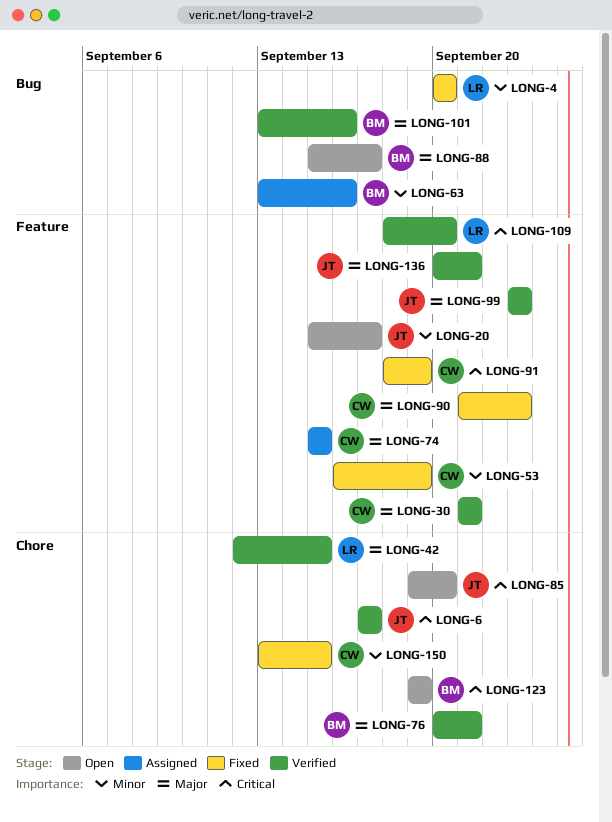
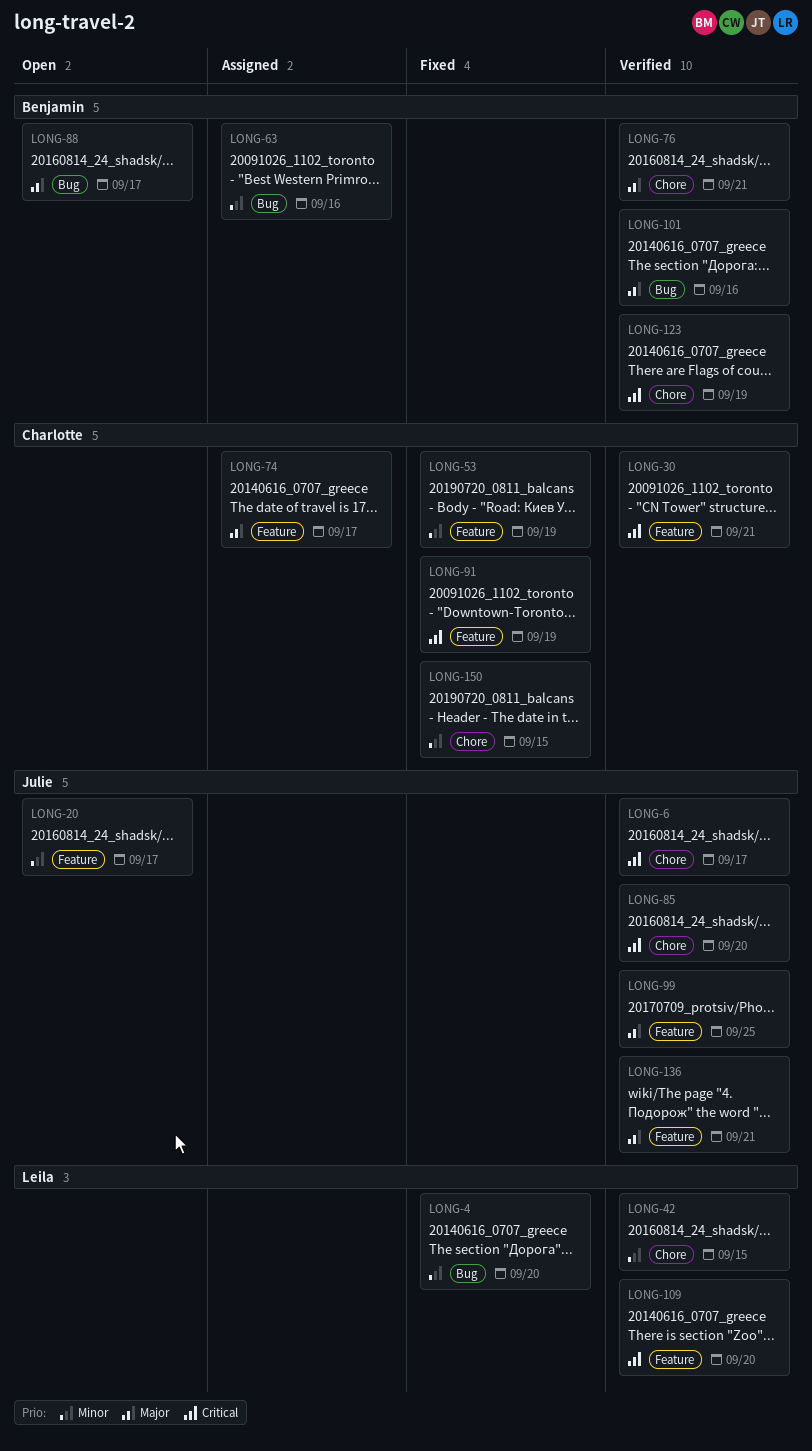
LONG-30, priority: Major -> Critical
LONG-42, priority: Major -> Minor
LONG-74, due: Sep 15 -> Sep 17
LONG-85, status: Open -> Verified
LONG-90: present -> none
LONG-99, due: Sep 23 -> Sep 25
LONG-123, status: Open -> Verified

